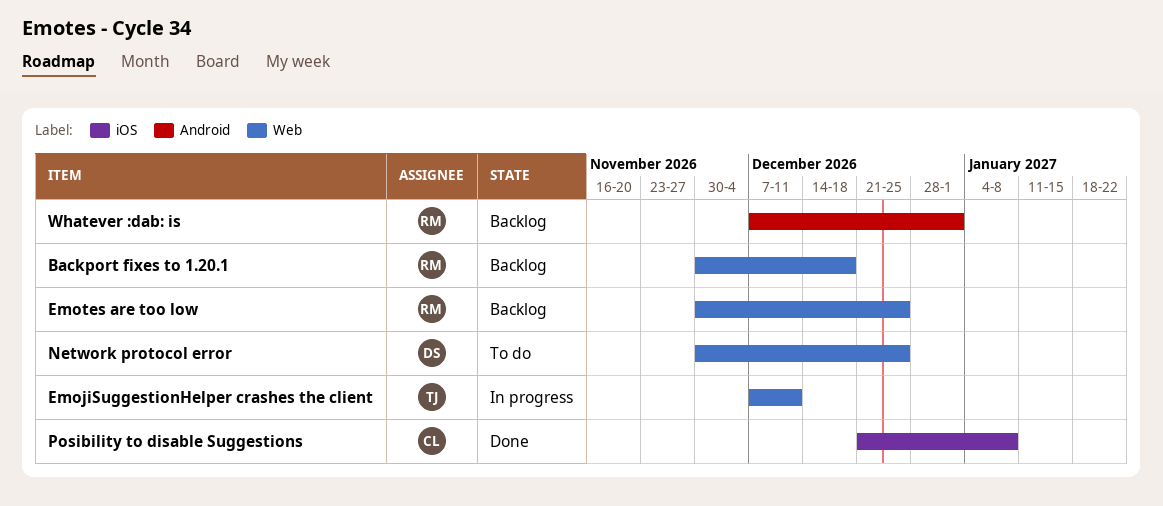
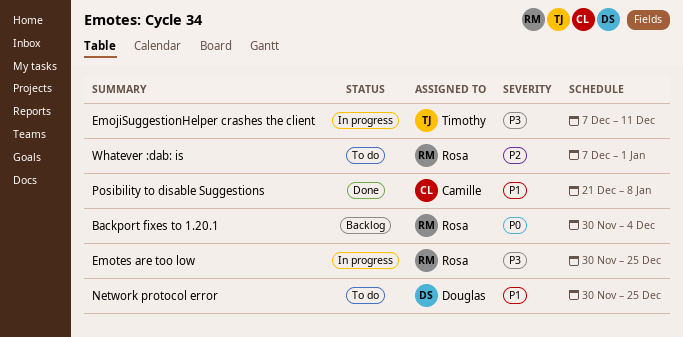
Backport fixes to 1.20.1, due: Dec 18 -> Dec 4
Emotes are too low, status: Backlog -> In progress
Whatever :dab: is, status: Backlog -> To do

